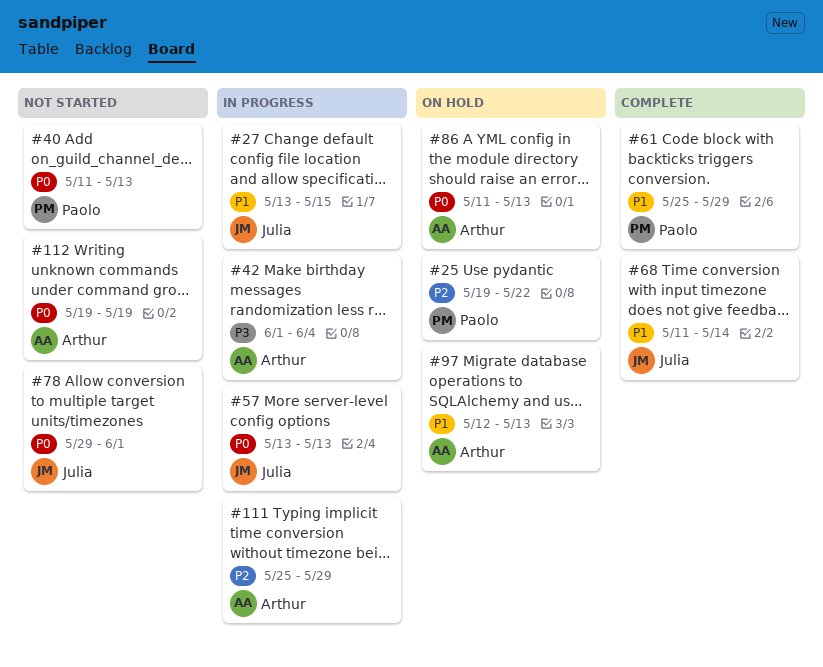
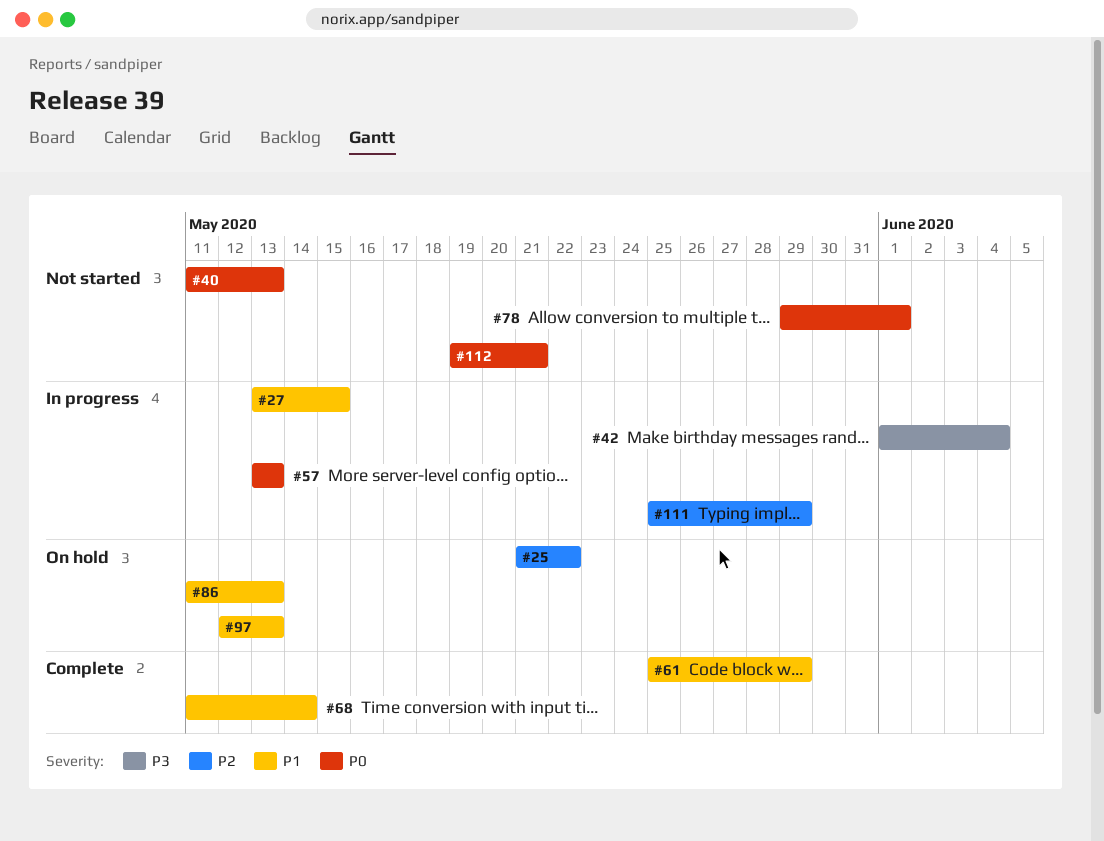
#25, start: May 19 -> May 21
#86, priority: P0 -> P1
#112, due: May 19 -> May 21

